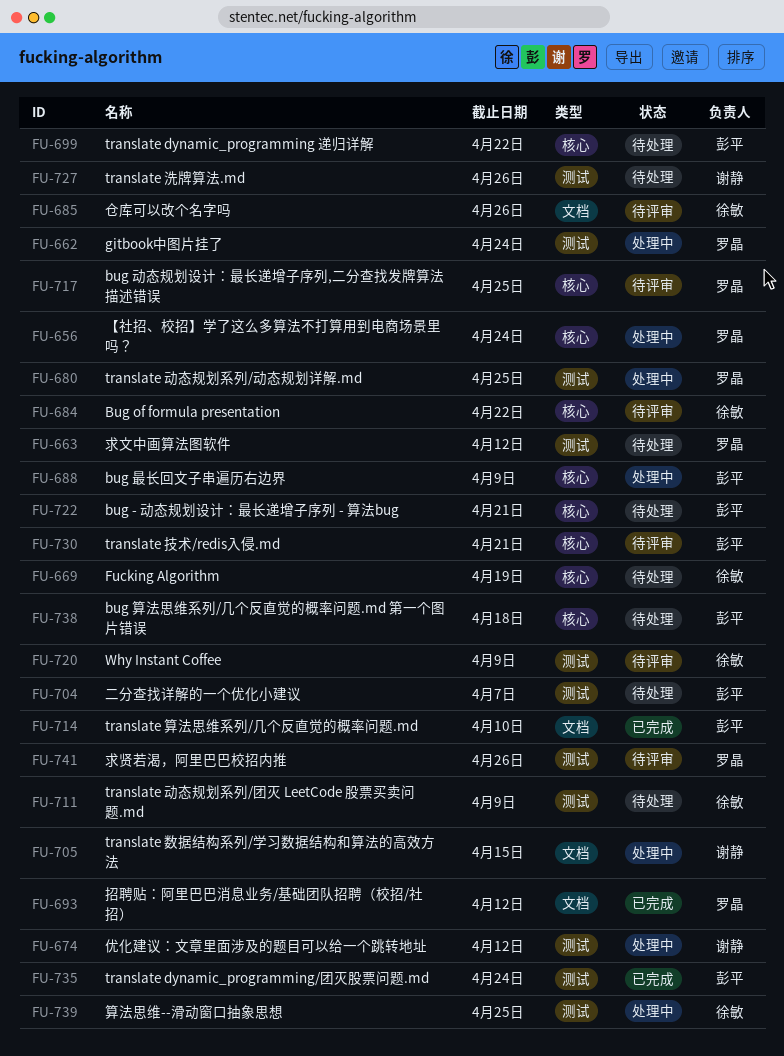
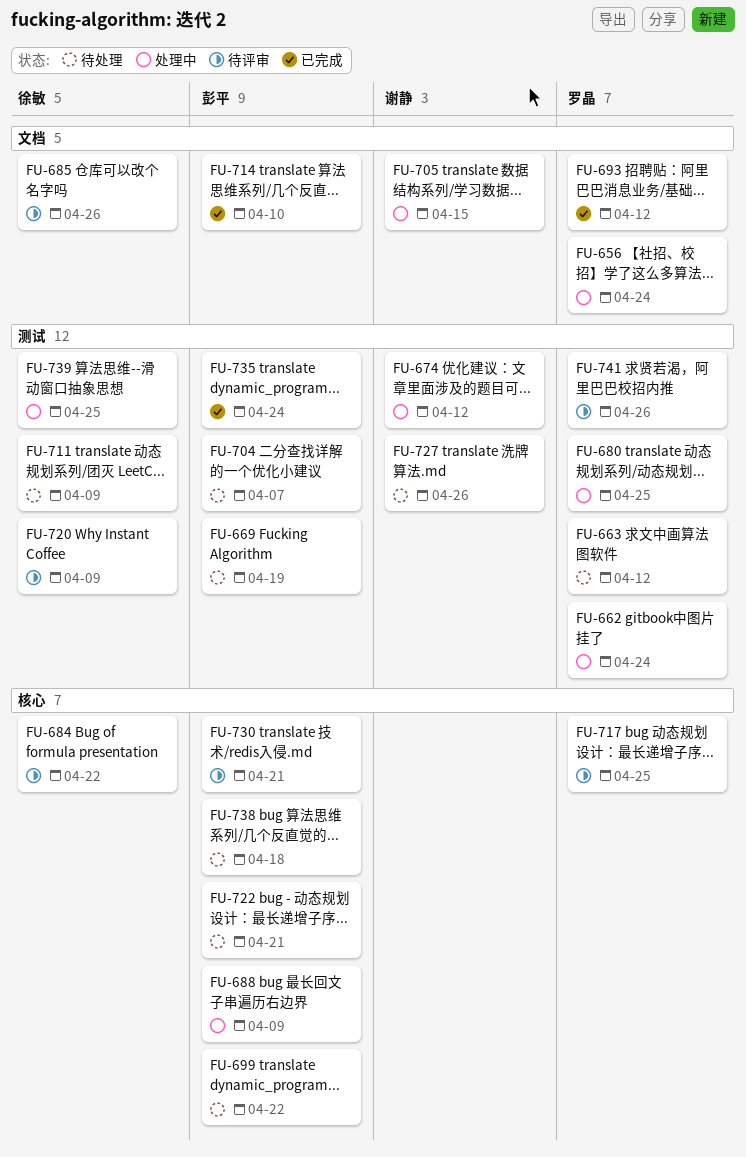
FU-656, label: 核心 -> 文档
FU-669, owner: 徐敏 -> 彭平
FU-669, label: 核心 -> 测试

